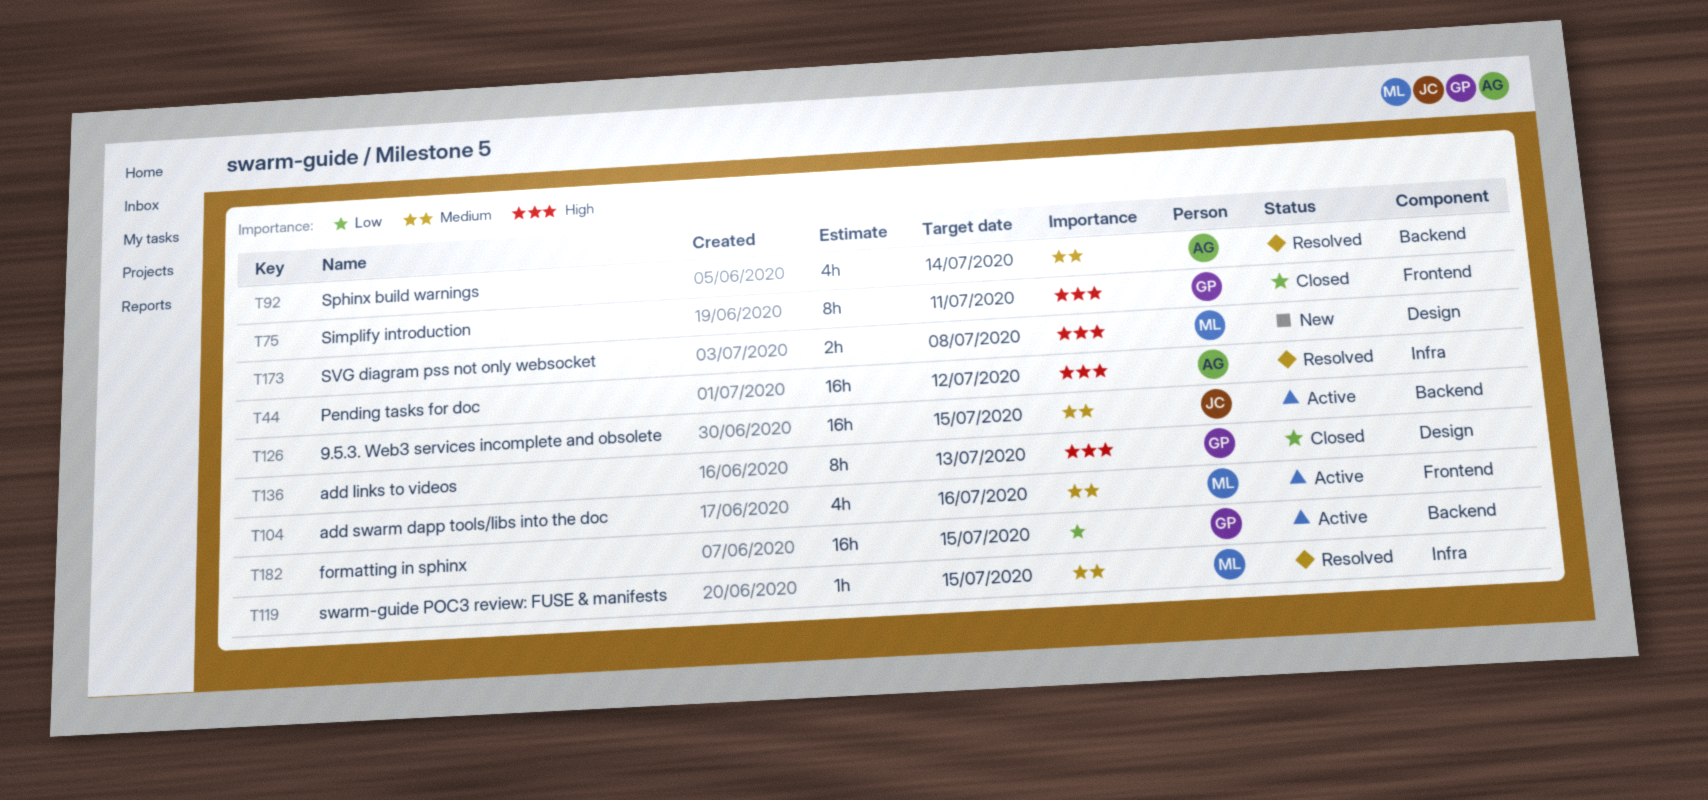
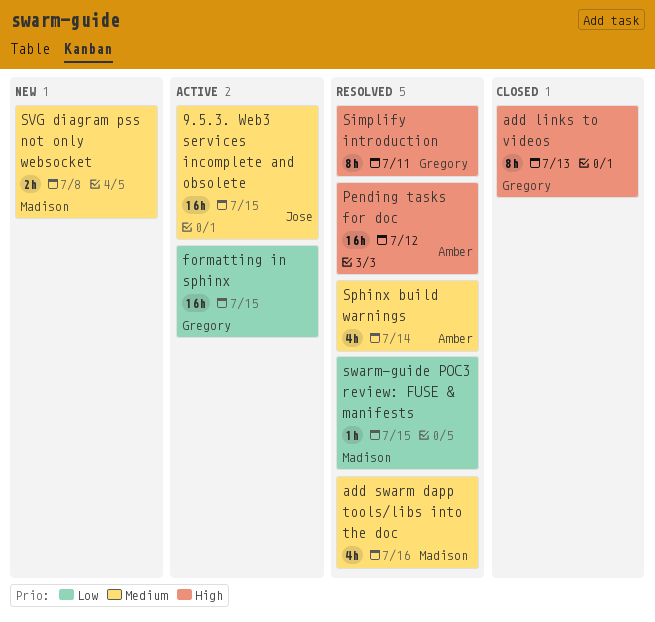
add swarm dapp tools/libs into the doc, status: Active -> Resolved
Simplify introduction, status: Closed -> Resolved
SVG diagram pss not only websocket, priority: High -> Medium
swarm-guide POC3 review: FUSE & manifests, priority: Medium -> Low

